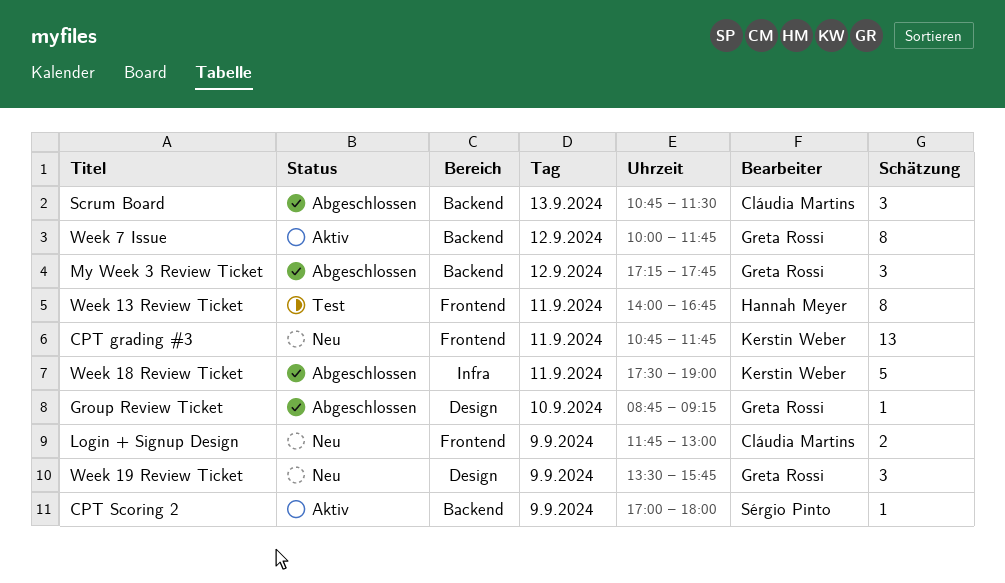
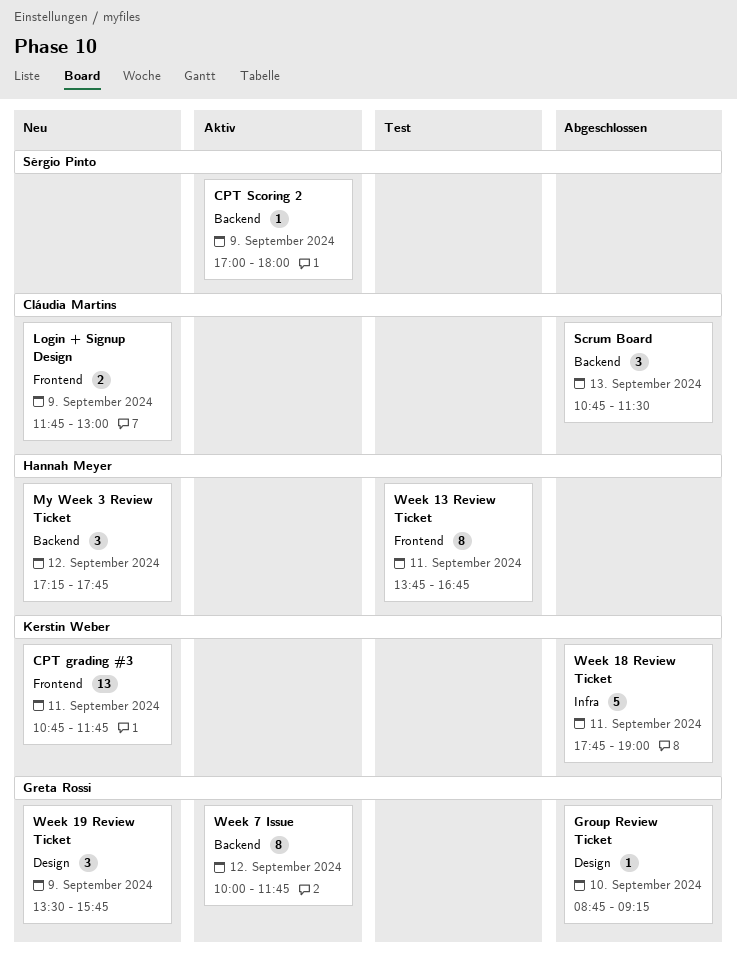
My Week 3 Review Ticket, status: Abgeschlossen -> Neu
My Week 3 Review Ticket, owner: Greta Rossi -> Hannah Meyer
Week 13 Review Ticket, begins: 14:00 -> 13:45
Week 18 Review Ticket, begins: 17:30 -> 17:45

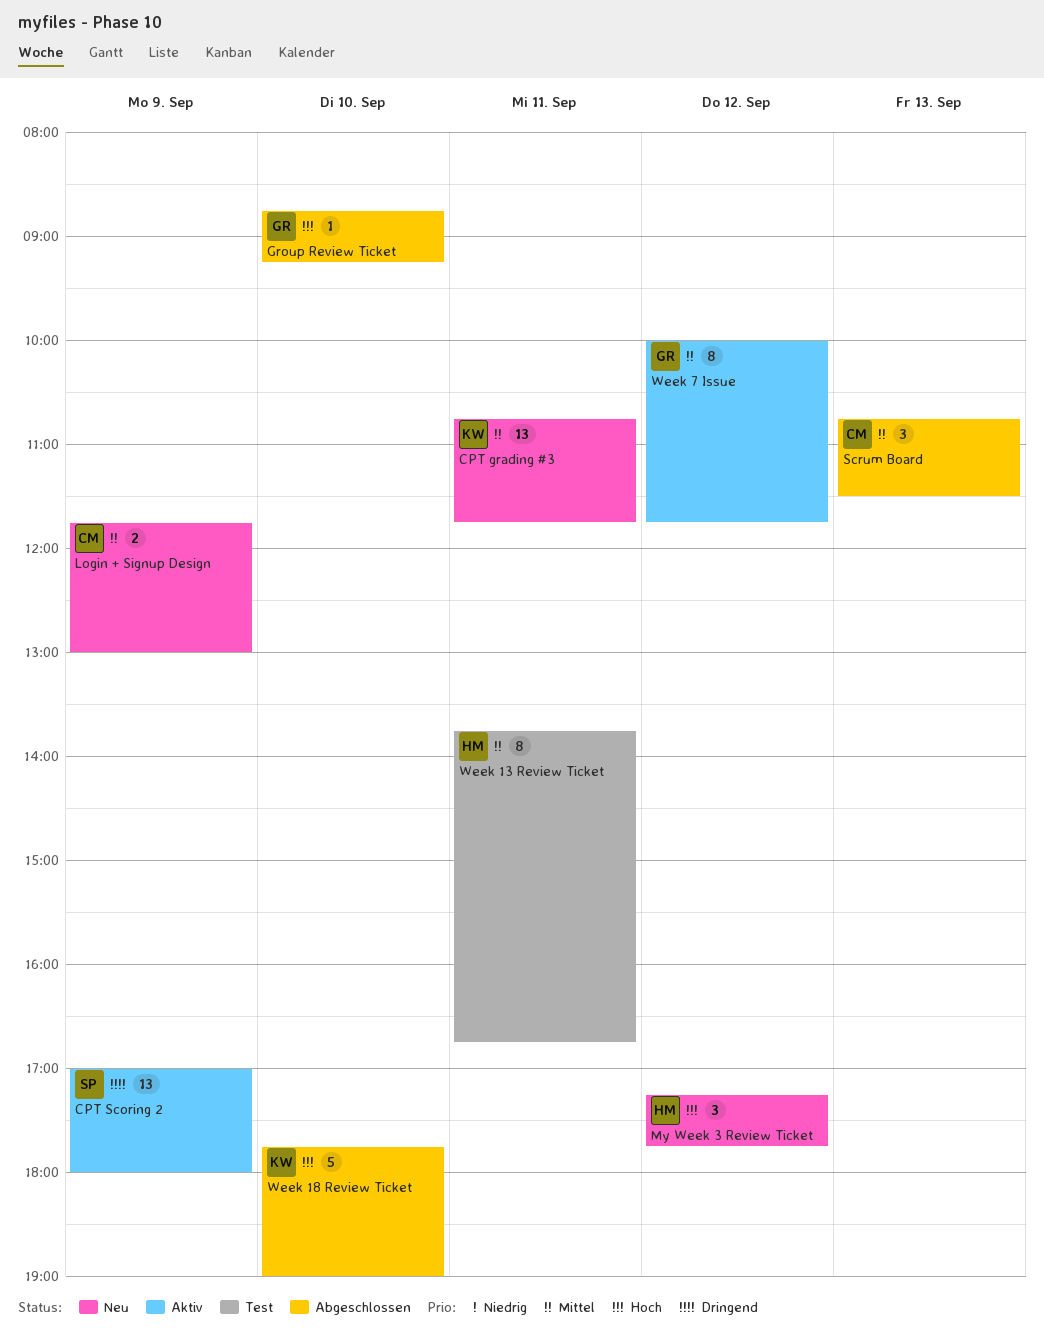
CPT Scoring 2, estimate: 1 -> 13
Week 18 Review Ticket, day: Sep 11 -> Sep 10
Week 19 Review Ticket: present -> none

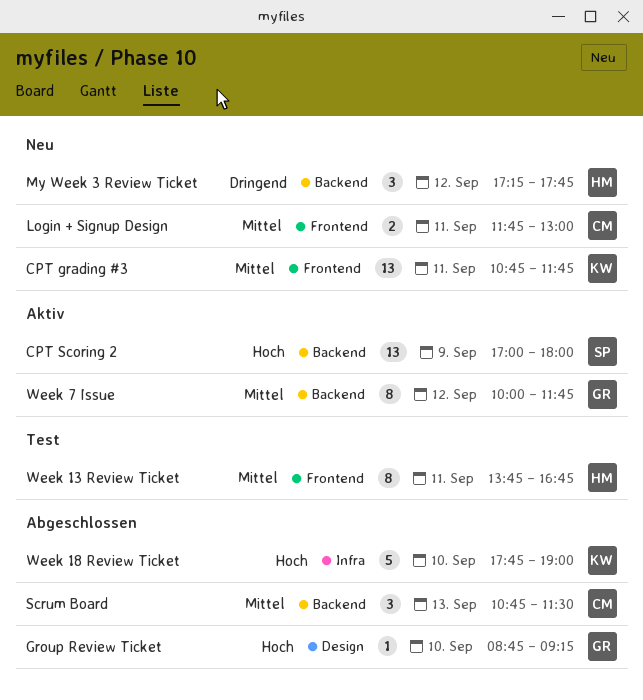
CPT Scoring 2, priority: Dringend -> Hoch
Login + Signup Design, day: Sep 9 -> Sep 11
My Week 3 Review Ticket, priority: Hoch -> Dringend

